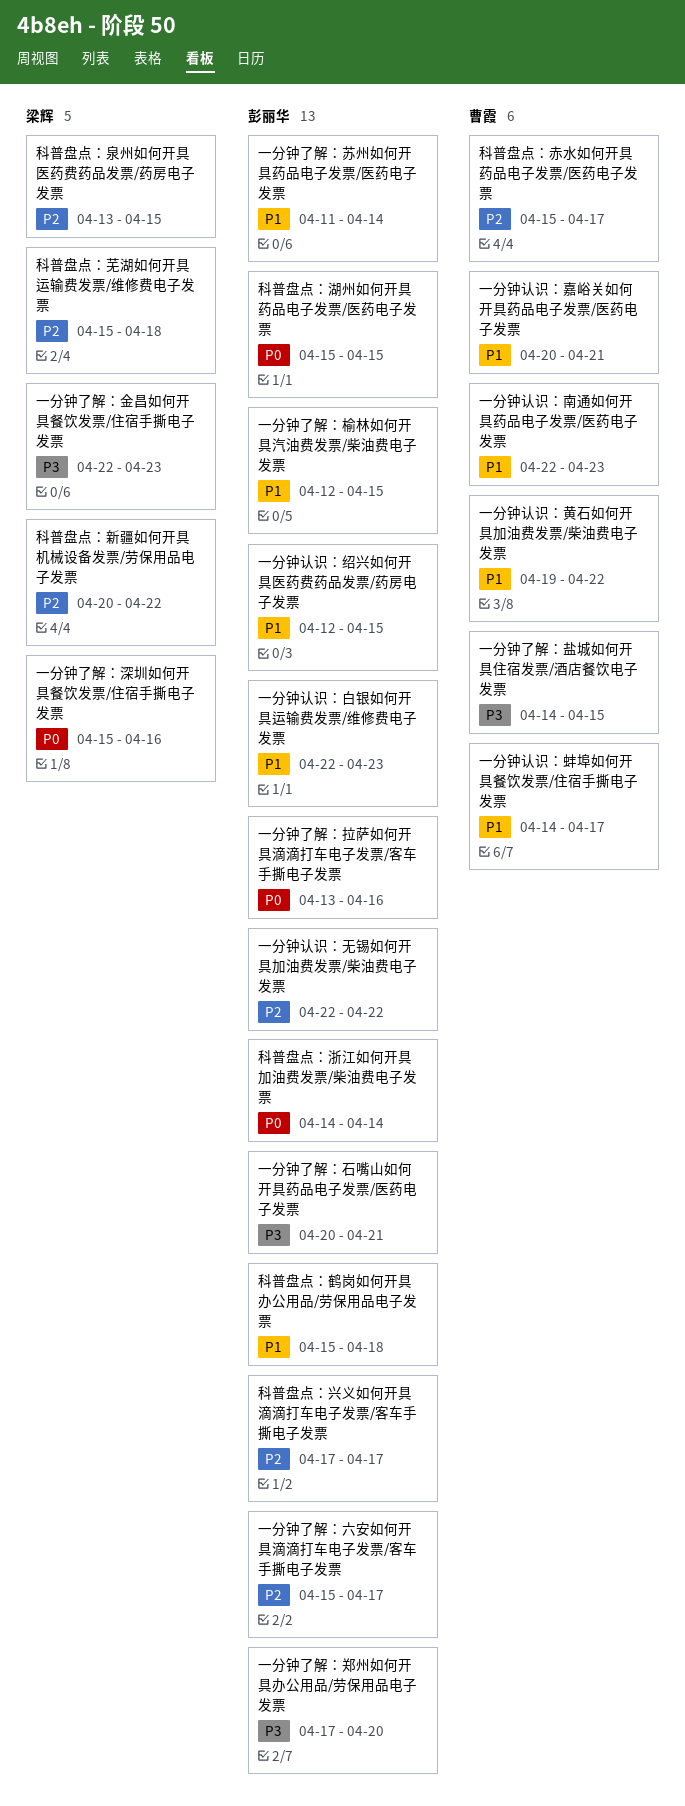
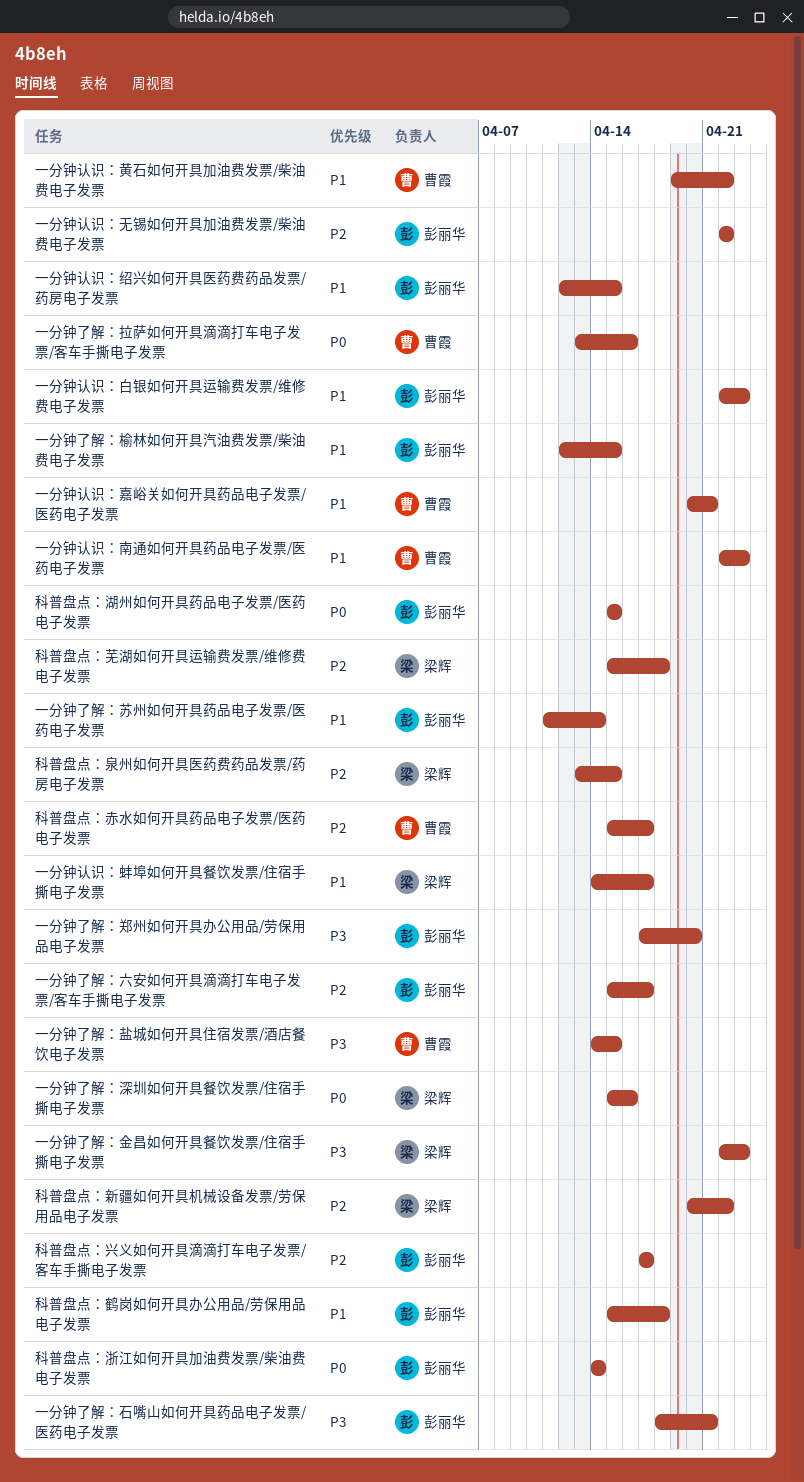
一分钟了解：拉萨如何开具滴滴打车电子发票/客车手撕电子发票, owner: 彭丽华 -> 曹霞
一分钟了解：石嘴山如何开具药品电子发票/医药电子发票, start: Apr 20 -> Apr 18
一分钟认识：蚌埠如何开具餐饮发票/住宿手撕电子发票, owner: 曹霞 -> 梁辉

